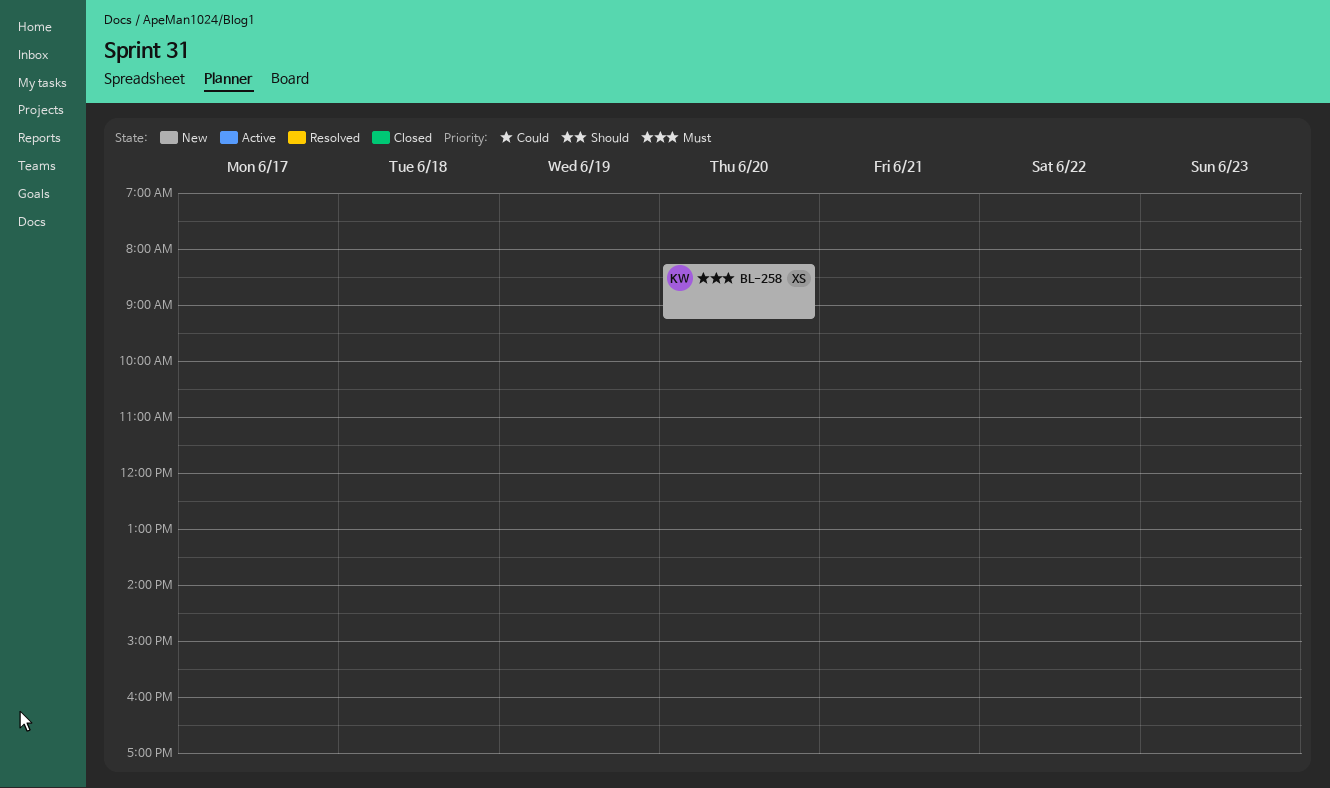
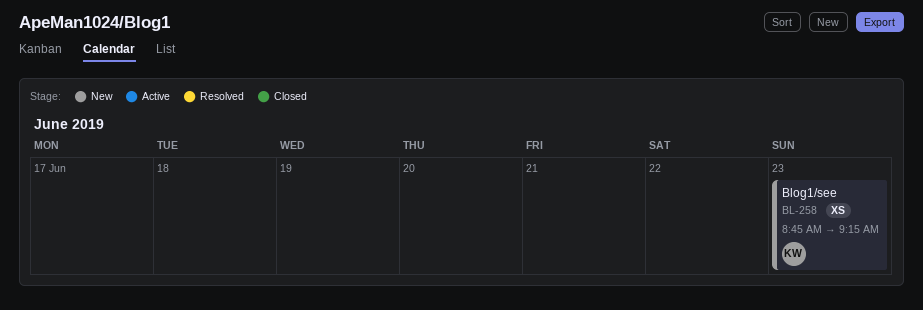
BL-258, day: Jun 20 -> Jun 23
BL-258, begins: 08:15 -> 08:45

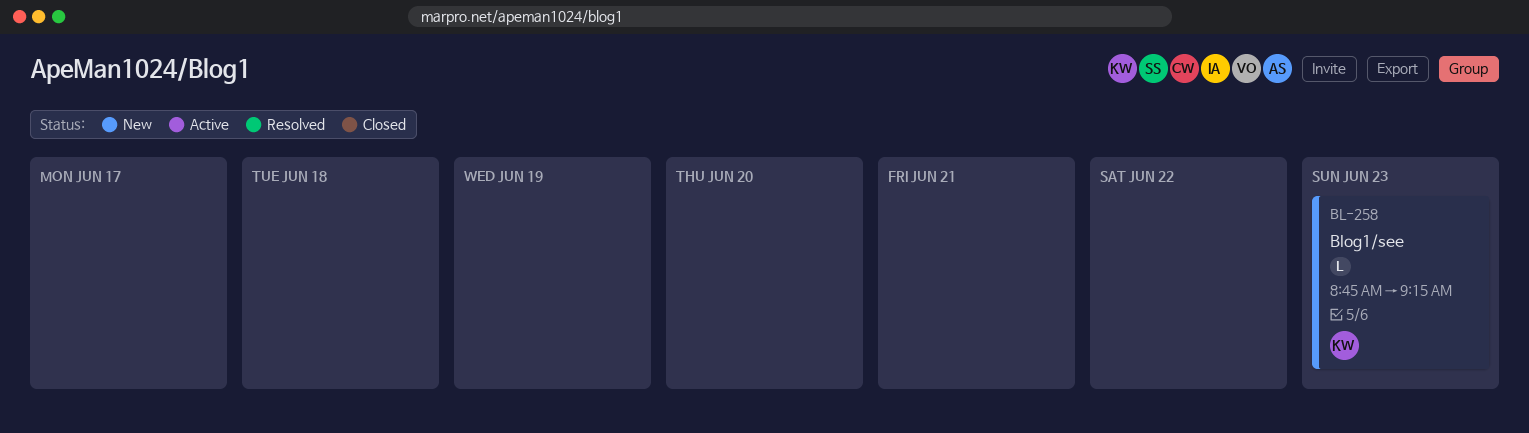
BL-258, estimate: XS -> L

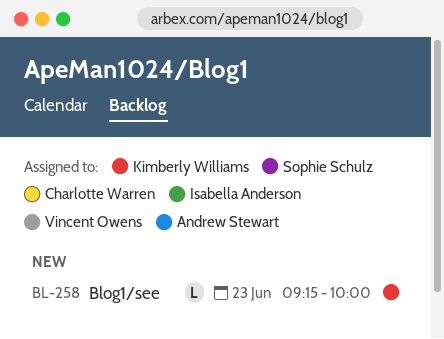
BL-258, begins: 08:45 -> 09:15
BL-258, ends: 09:15 -> 10:00

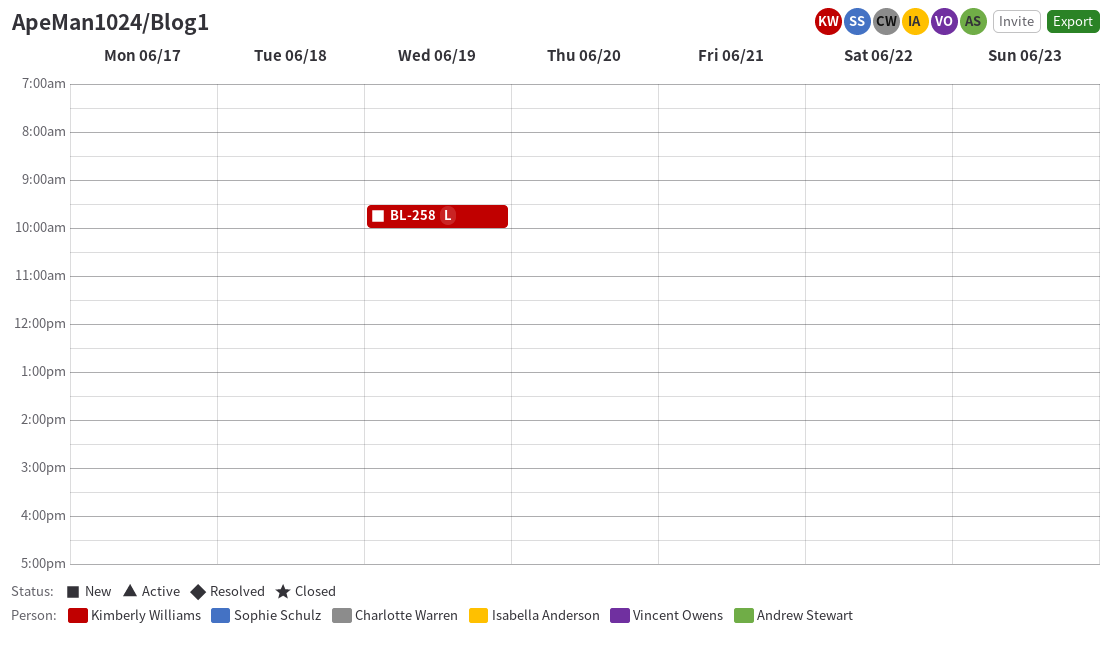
BL-258, day: Jun 23 -> Jun 19
BL-258, begins: 09:15 -> 09:30

